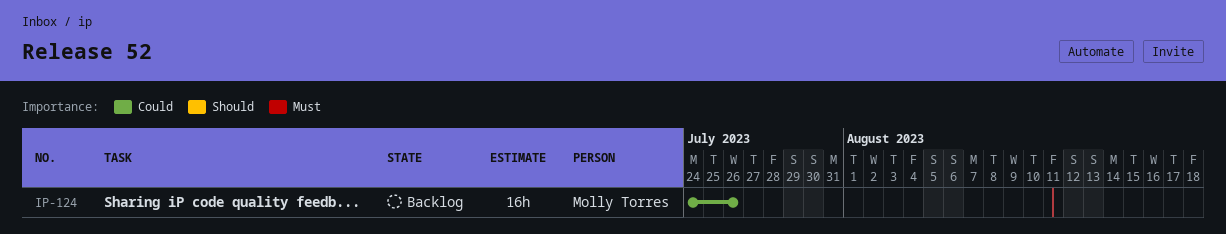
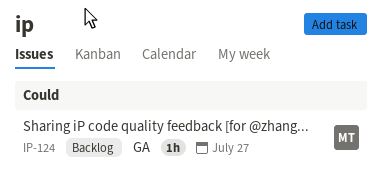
IP-124, estimate: 16h -> 1h
IP-124, due: Jul 26 -> Jul 27

